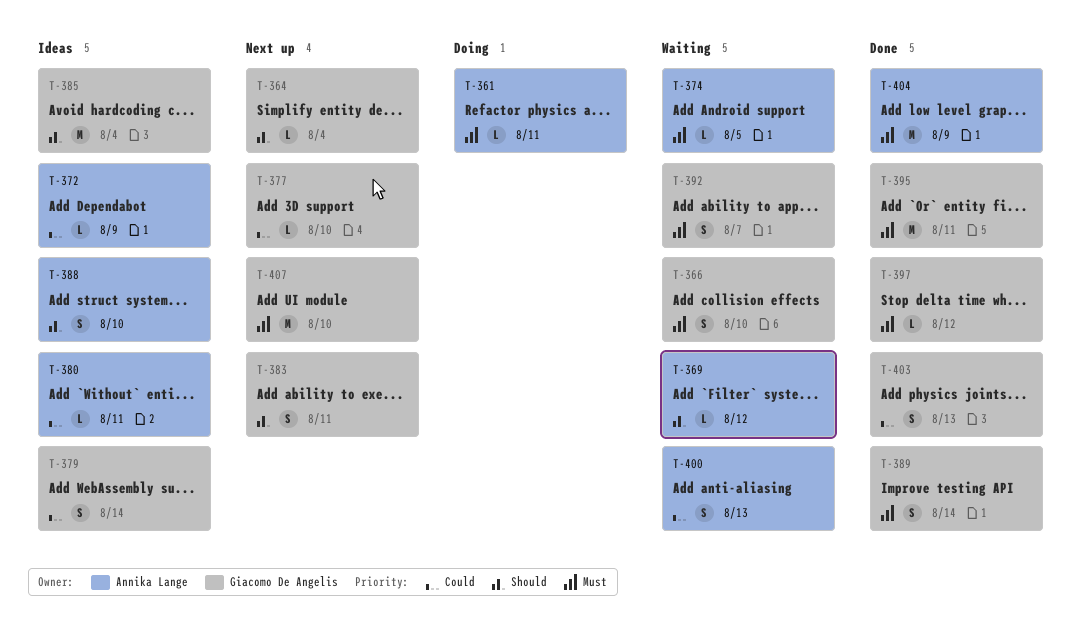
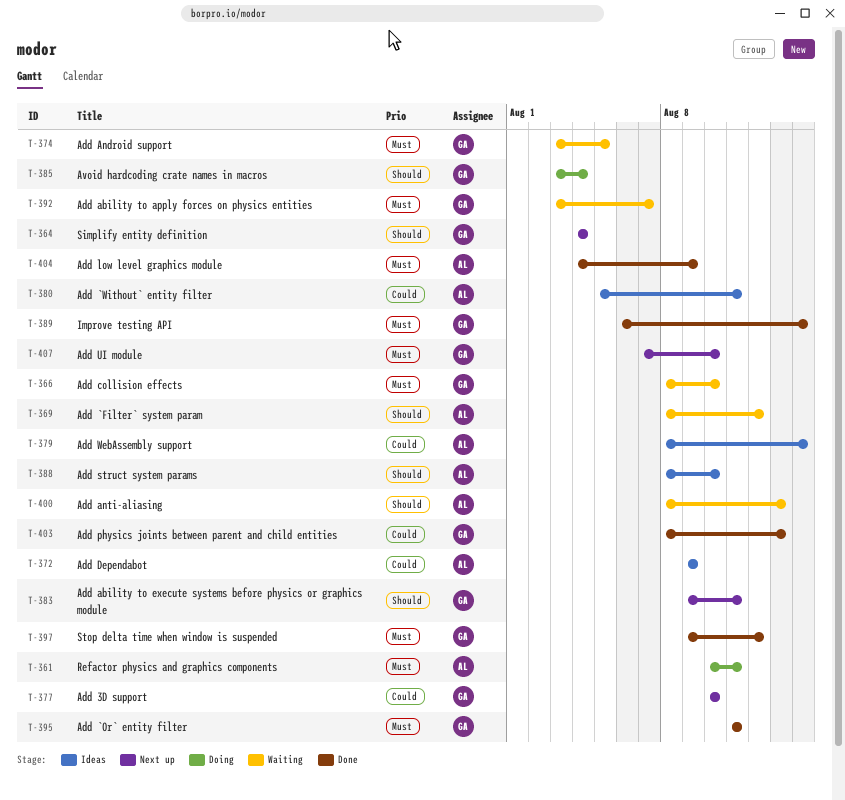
T-374, owner: Annika Lange -> Giacomo De Angelis
T-379, owner: Giacomo De Angelis -> Annika Lange
T-385, status: Ideas -> Doing
T-400, priority: Could -> Should

